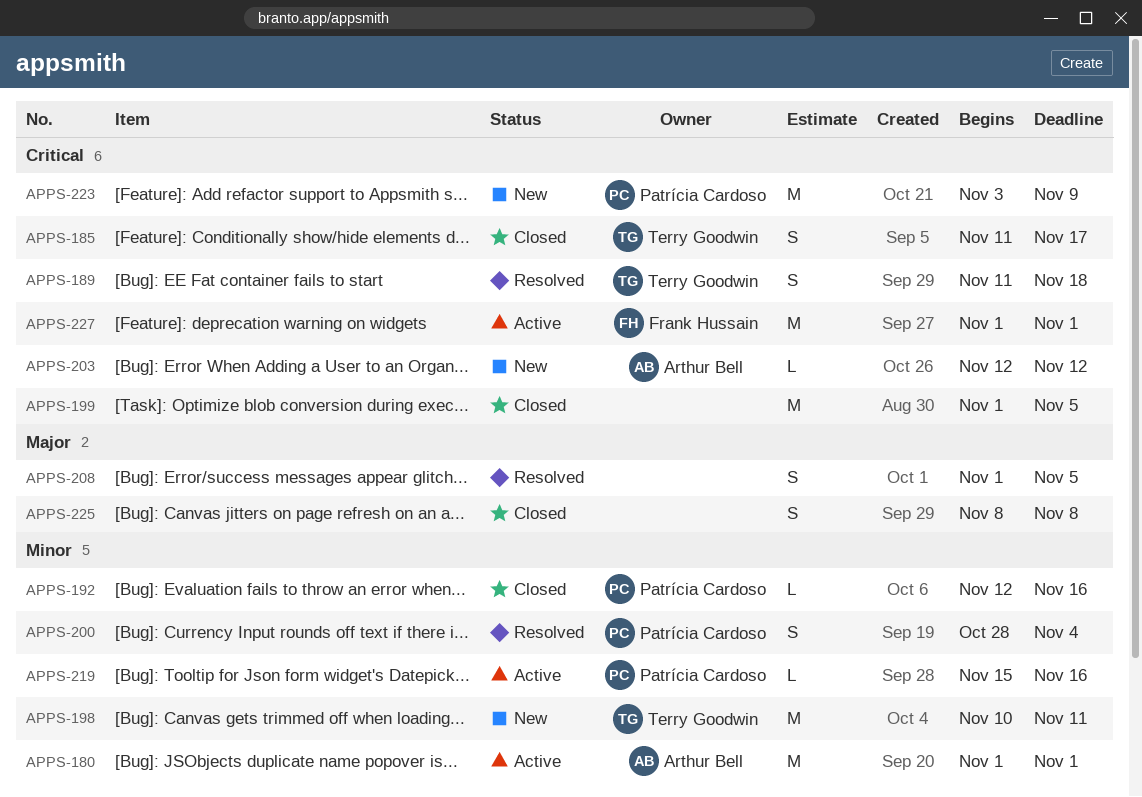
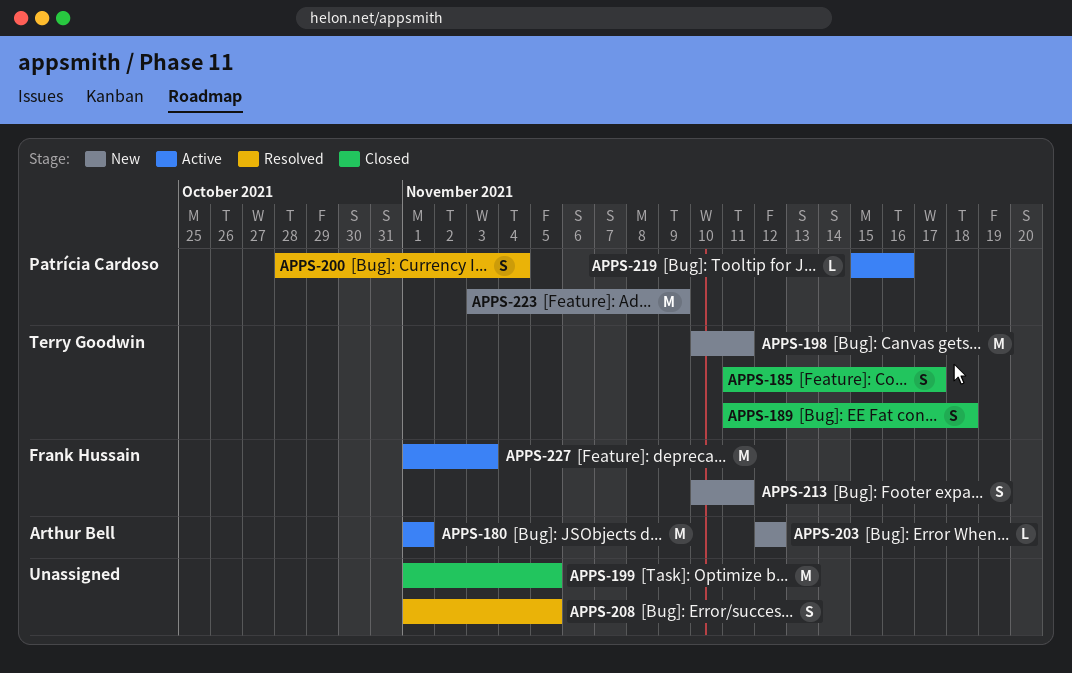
APPS-189, status: Resolved -> Closed
APPS-192: present -> none
APPS-213: none -> present
APPS-225: present -> none
APPS-227, due: Nov 1 -> Nov 3

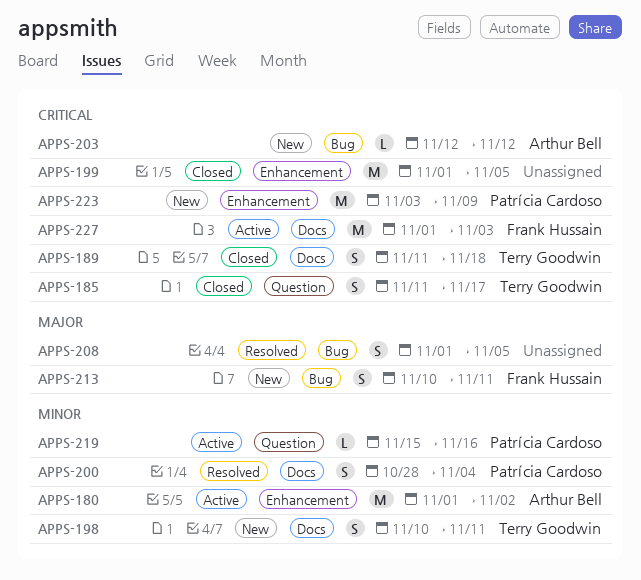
APPS-180, due: Nov 1 -> Nov 2
APPS-198, estimate: M -> S

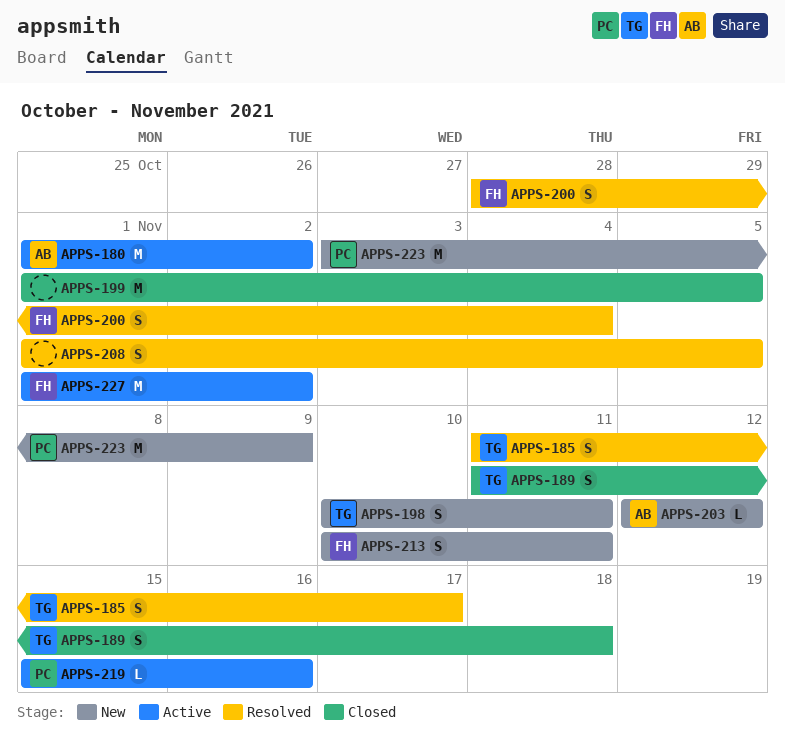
APPS-185, status: Closed -> Resolved
APPS-200, owner: Patrícia Cardoso -> Frank Hussain
APPS-227, due: Nov 3 -> Nov 2

